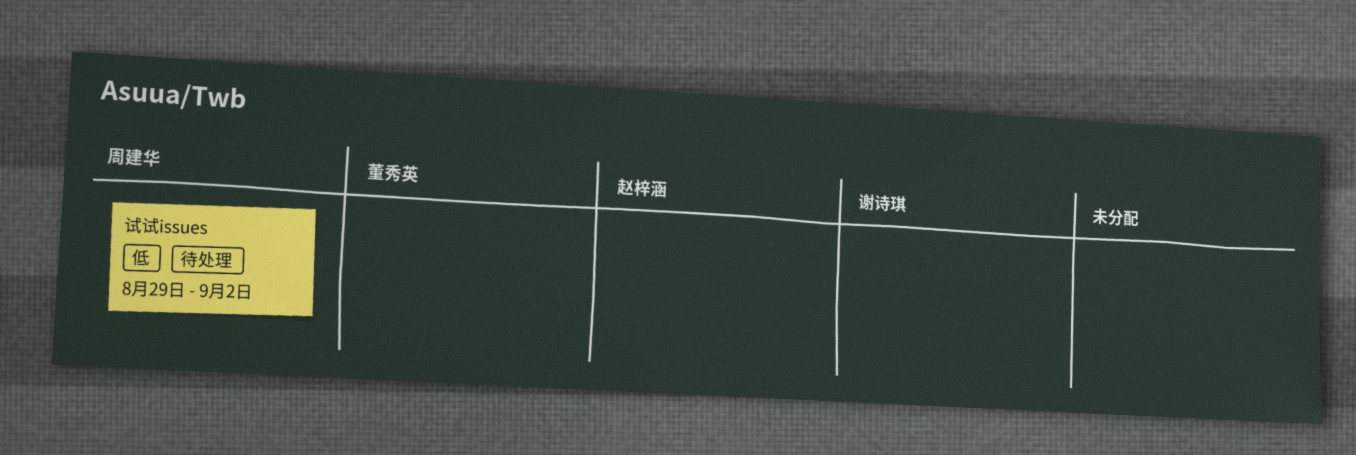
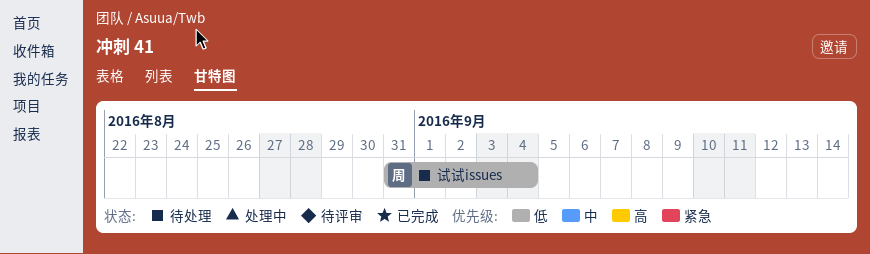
试试issues, start: Aug 29 -> Aug 31
试试issues, due: Sep 2 -> Sep 4

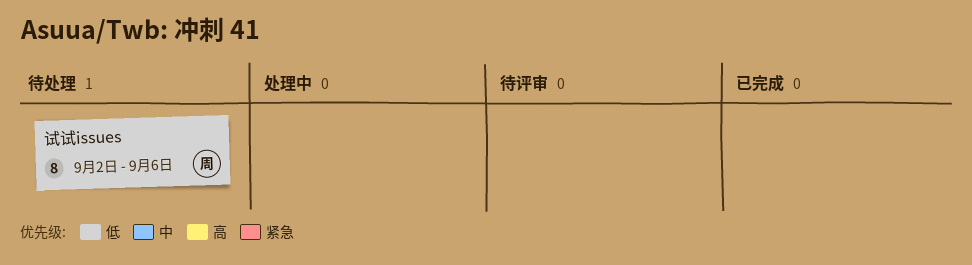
试试issues, start: Aug 31 -> Sep 2
试试issues, due: Sep 4 -> Sep 6

